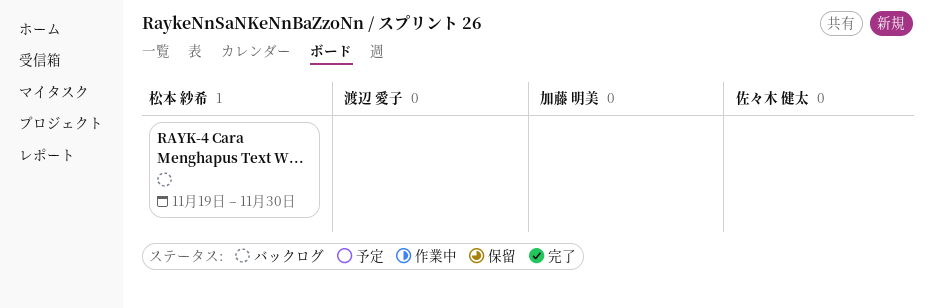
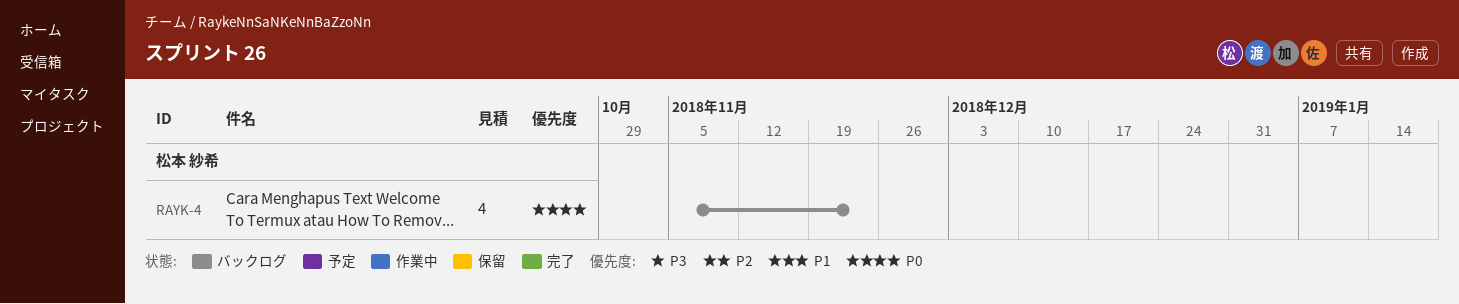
RAYK-4, start: Nov 19 -> Nov 5
RAYK-4, due: Nov 30 -> Nov 23

